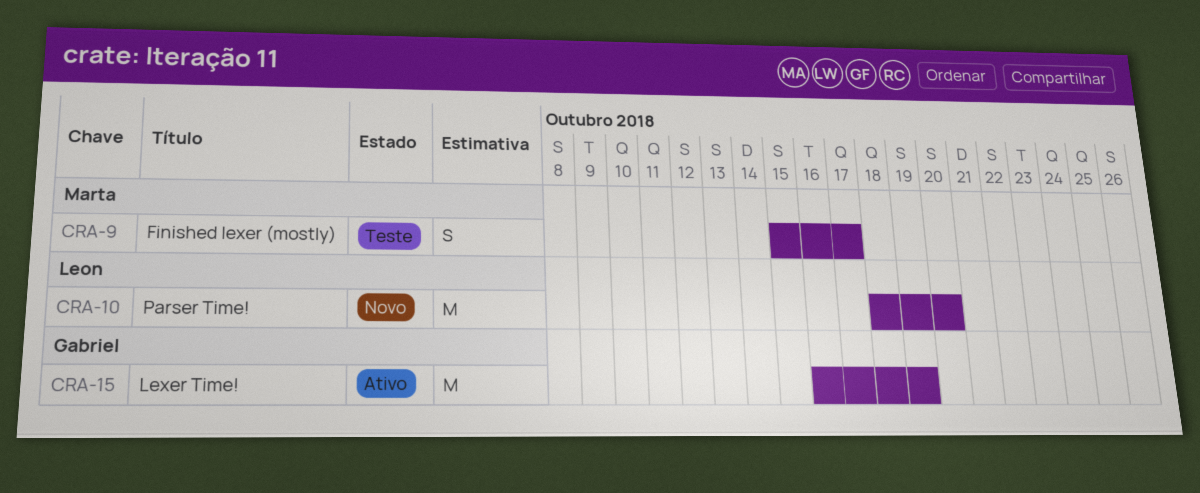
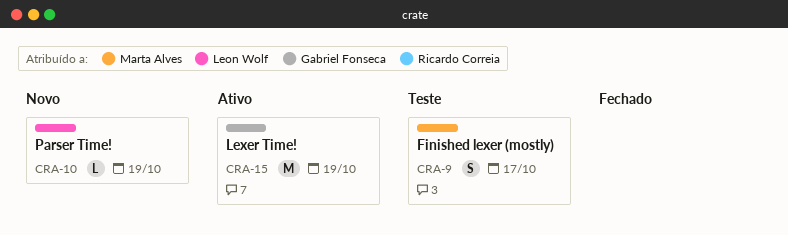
CRA-10, estimate: M -> L
CRA-10, due: Oct 20 -> Oct 19

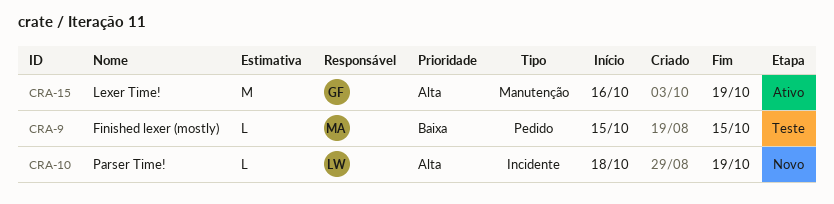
CRA-9, estimate: S -> L
CRA-9, due: Oct 17 -> Oct 15

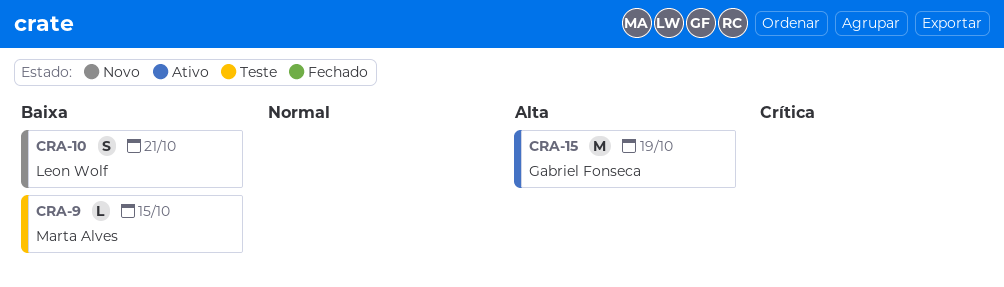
CRA-10, priority: Alta -> Baixa
CRA-10, estimate: L -> S
CRA-10, due: Oct 19 -> Oct 21

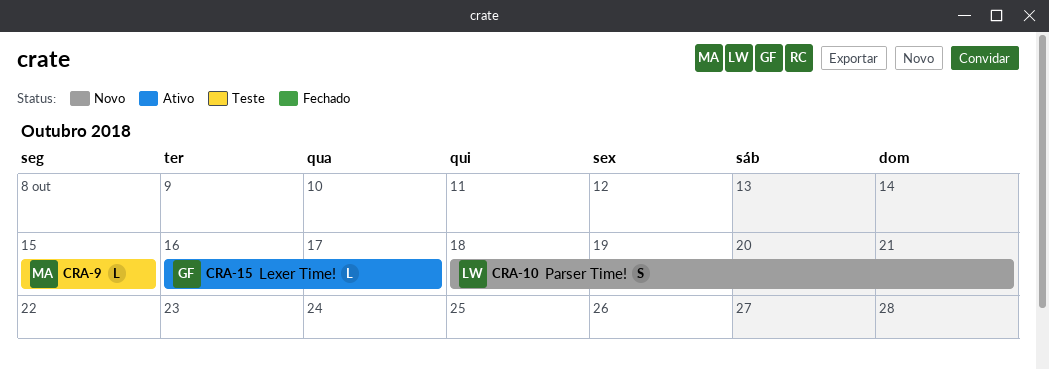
CRA-15, estimate: M -> L
CRA-15, due: Oct 19 -> Oct 17

